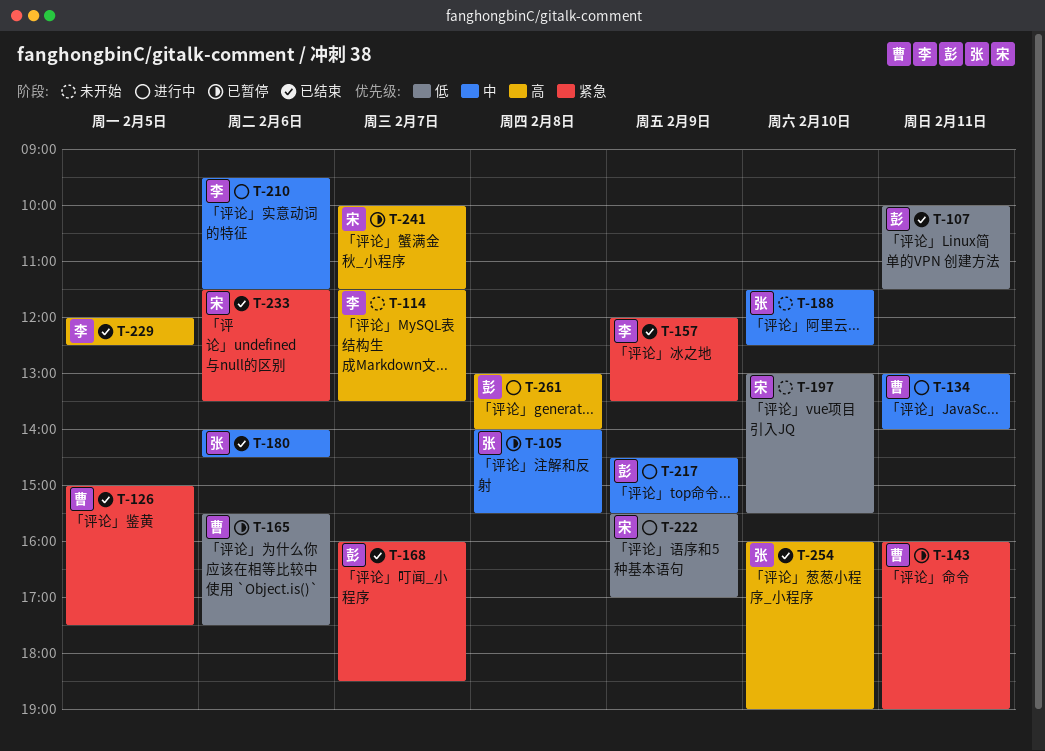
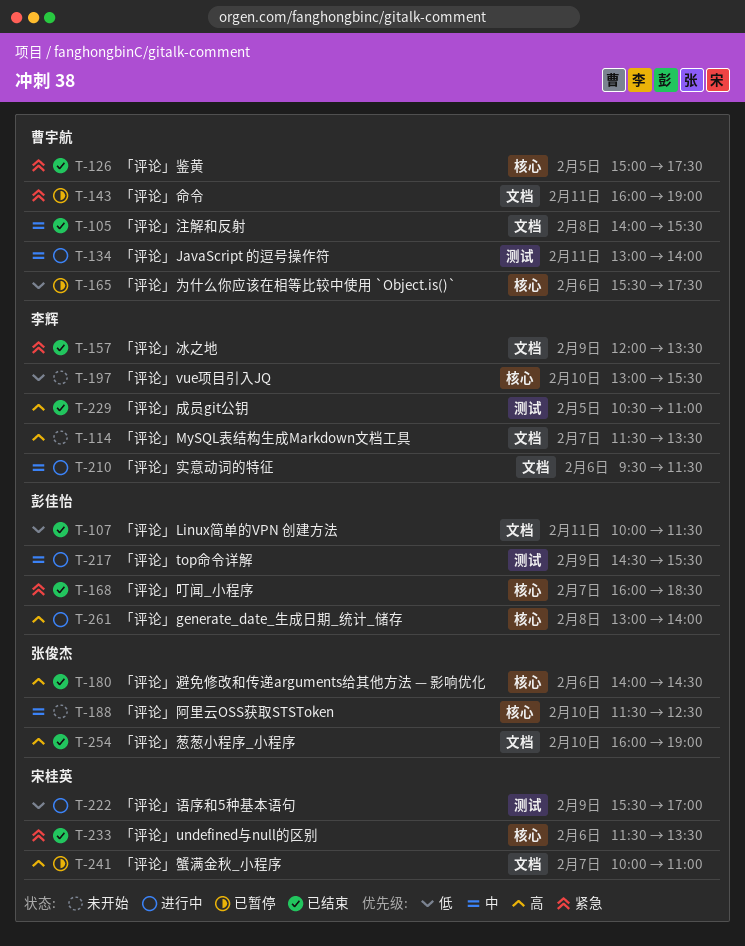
T-105, status: 已暂停 -> 已结束
T-105, owner: 张俊杰 -> 曹宇航
T-180, priority: 中 -> 高
T-197, owner: 宋桂英 -> 李辉
T-229, begins: 12:00 -> 10:30
T-229, ends: 12:30 -> 11:00
T-241, ends: 11:30 -> 11:00

